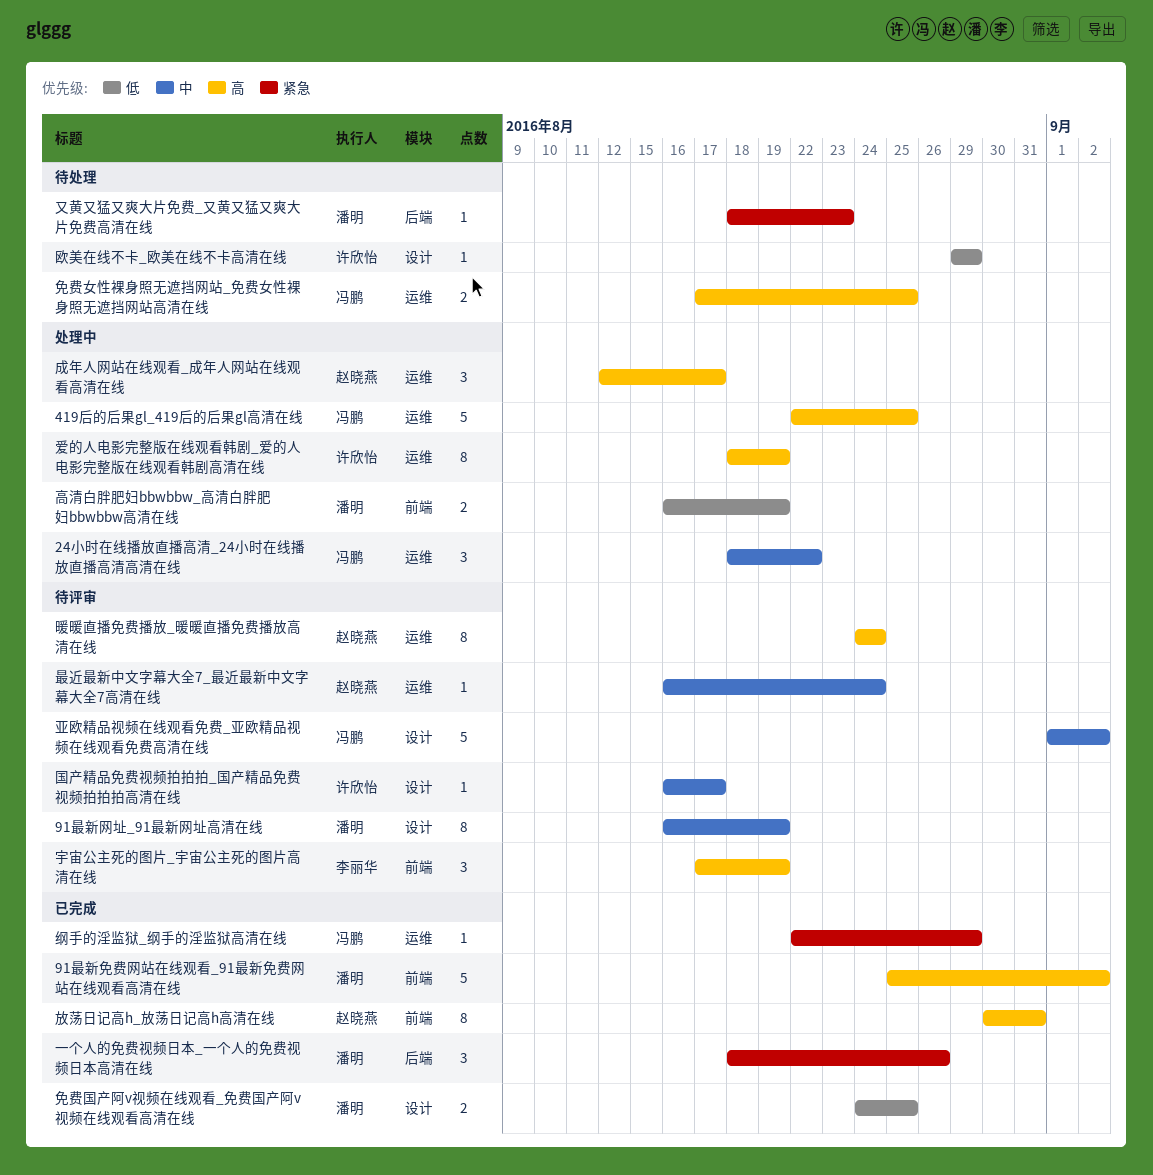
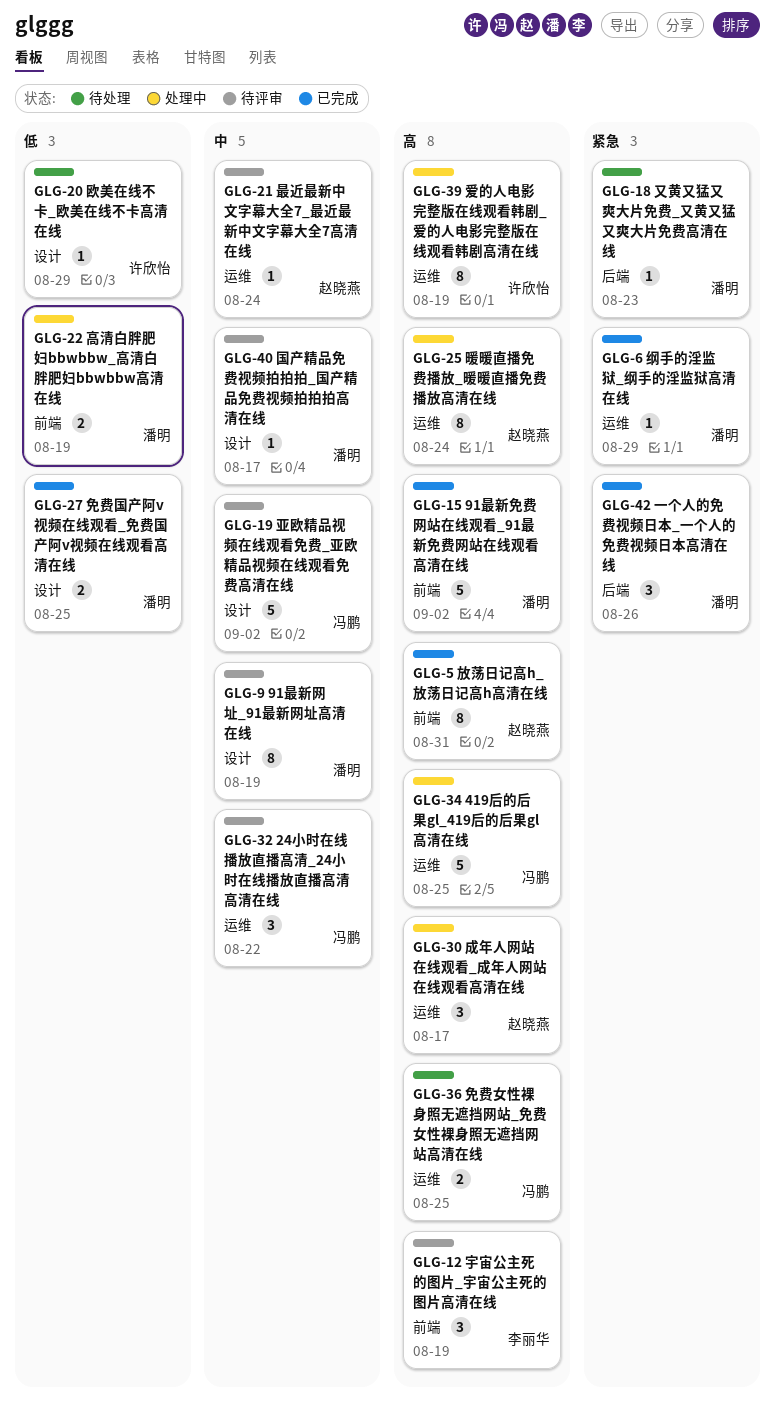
24小时在线播放直播高清_24小时在线播放直播高清高清在线, status: 处理中 -> 待评审
国产精品免费视频拍拍拍_国产精品免费视频拍拍拍高清在线, owner: 许欣怡 -> 潘明
暖暖直播免费播放_暖暖直播免费播放高清在线, status: 待评审 -> 处理中
纲手的淫监狱_纲手的淫监狱高清在线, owner: 冯鹏 -> 潘明

